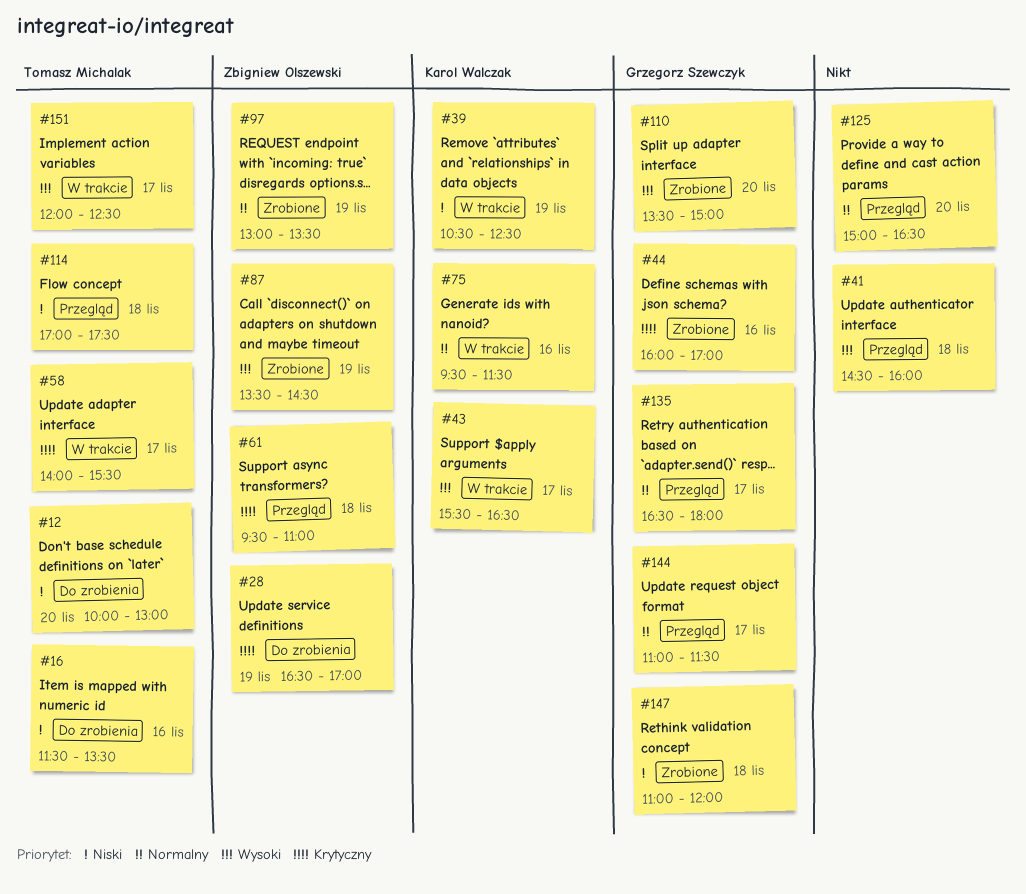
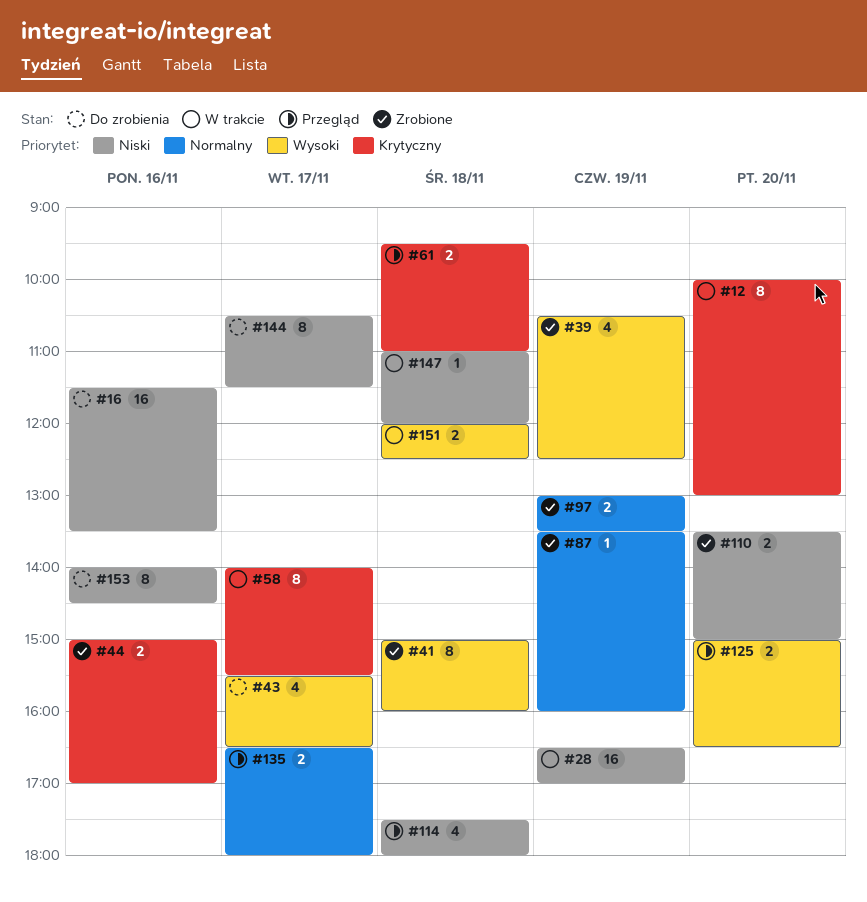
#12, status: Do zrobienia -> W trakcie
#12, priority: Niski -> Krytyczny
#28, status: Do zrobienia -> W trakcie
#28, priority: Krytyczny -> Niski
#39, status: W trakcie -> Zrobione
#39, priority: Niski -> Wysoki
#41, status: Przegląd -> Zrobione
#41, begins: 14:30 -> 15:00
#43, status: W trakcie -> Do zrobienia
#44, begins: 16:00 -> 15:00
#75: present -> none
#87, priority: Wysoki -> Normalny
#87, ends: 14:30 -> 16:00
#110, priority: Wysoki -> Niski
#114, begins: 17:00 -> 17:30
#114, ends: 17:30 -> 18:00
#125, priority: Normalny -> Wysoki
#144, status: Przegląd -> Do zrobienia
#144, priority: Normalny -> Niski
#144, begins: 11:00 -> 10:30
#147, status: Zrobione -> W trakcie
#151, day: Nov 17 -> Nov 18
#153: none -> present

